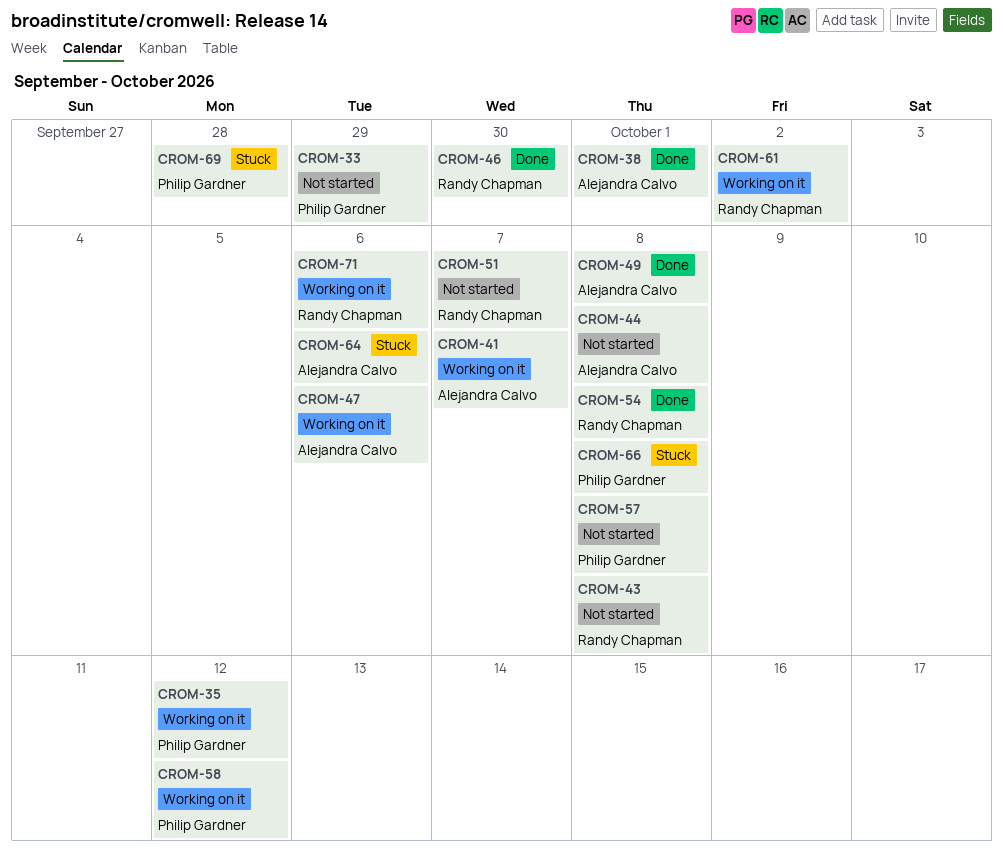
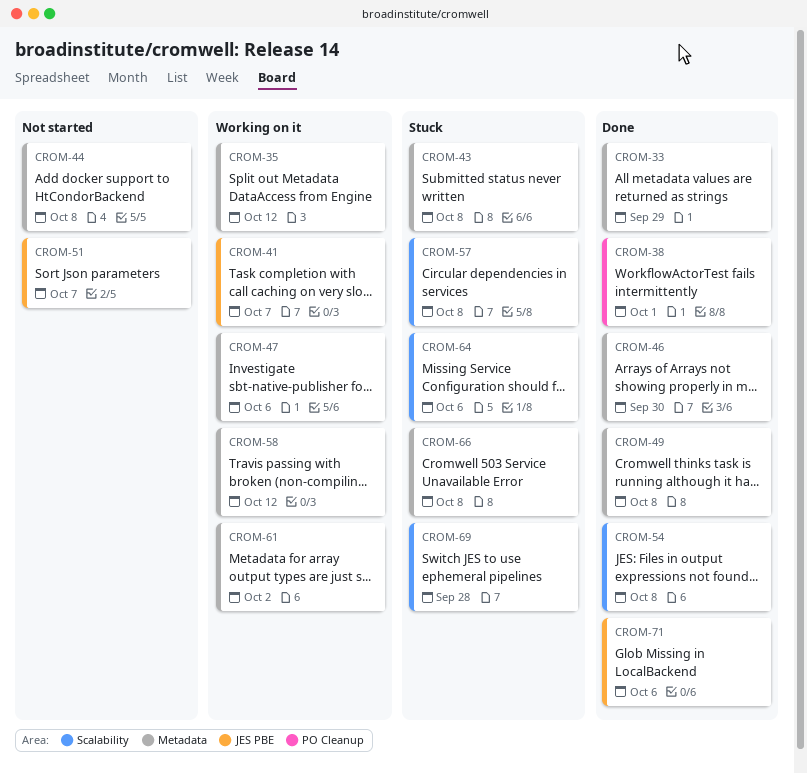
CROM-33, status: Not started -> Done
CROM-43, status: Not started -> Stuck
CROM-57, status: Not started -> Stuck
CROM-71, status: Working on it -> Done

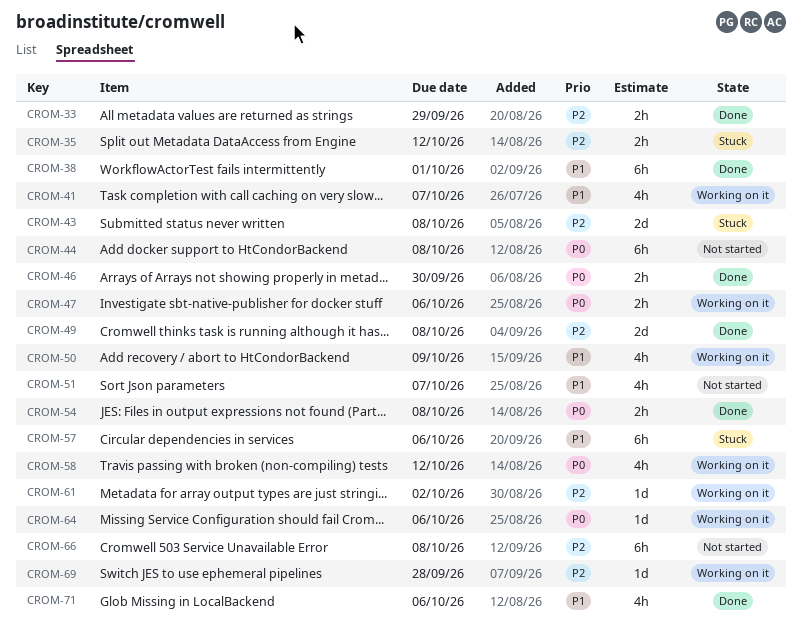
CROM-35, status: Working on it -> Stuck
CROM-50: none -> present
CROM-57, due: Oct 8 -> Oct 6
CROM-64, status: Stuck -> Working on it
CROM-66, status: Stuck -> Not started
CROM-69, status: Stuck -> Working on it

